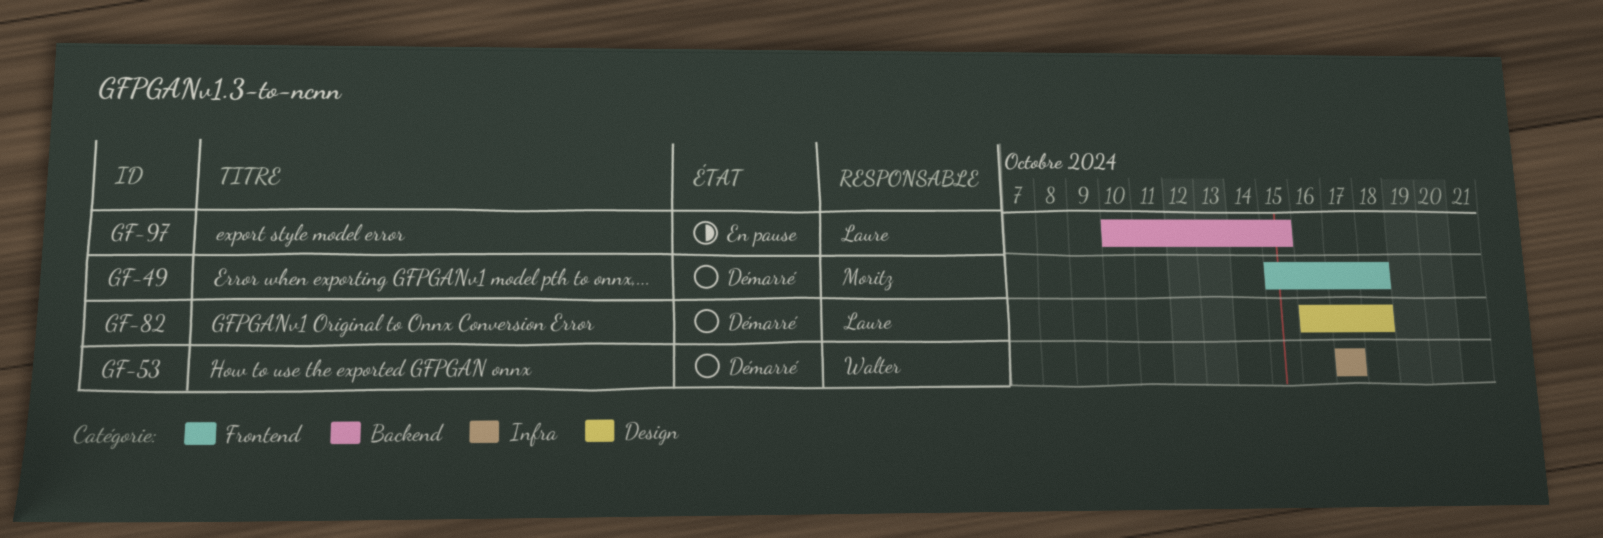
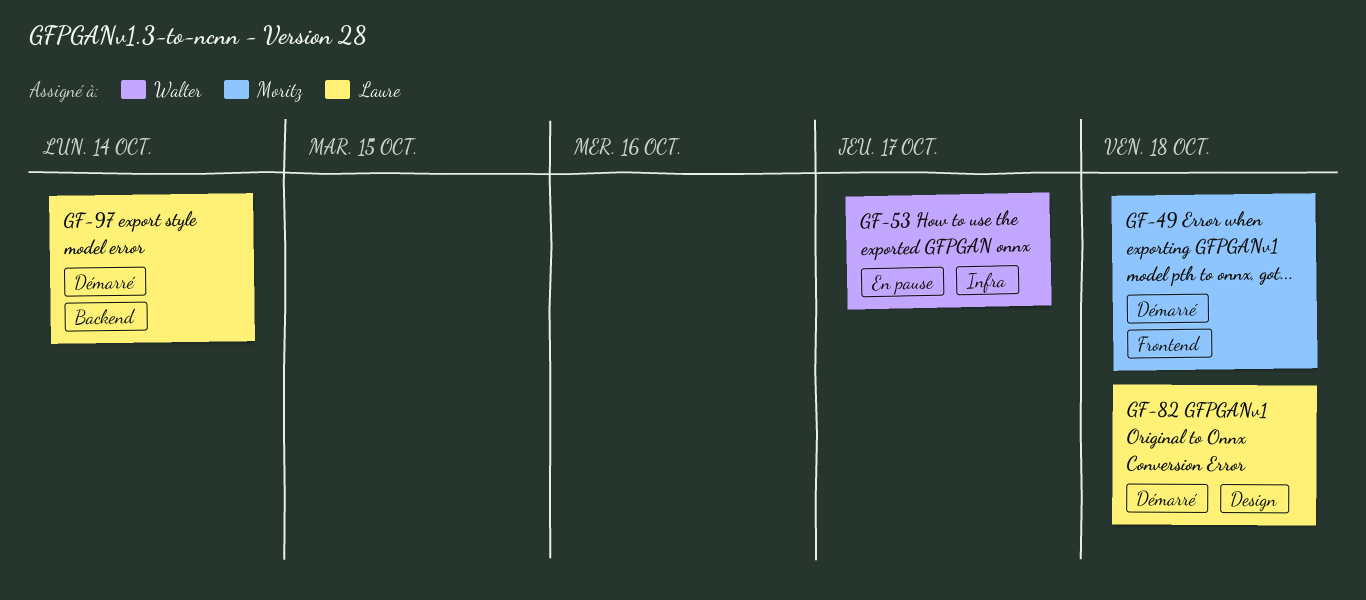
GF-53, status: Démarré -> En pause
GF-97, status: En pause -> Démarré
GF-97, due: Oct 15 -> Oct 14

